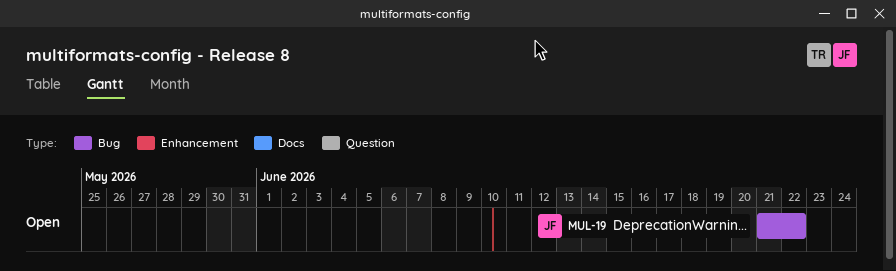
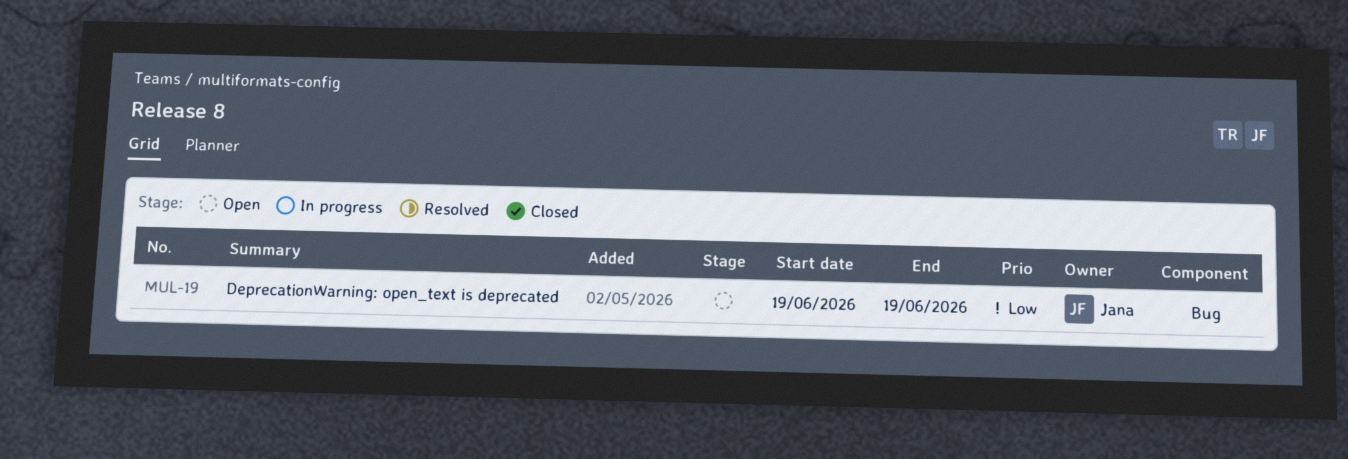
MUL-19, start: Jun 21 -> Jun 19
MUL-19, due: Jun 22 -> Jun 19

